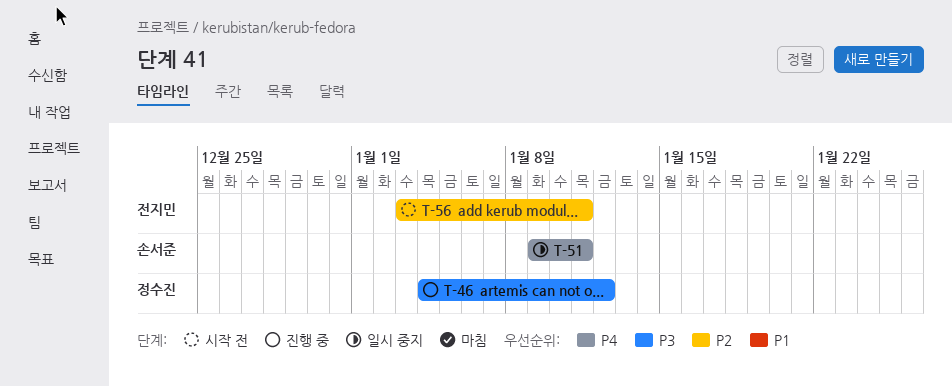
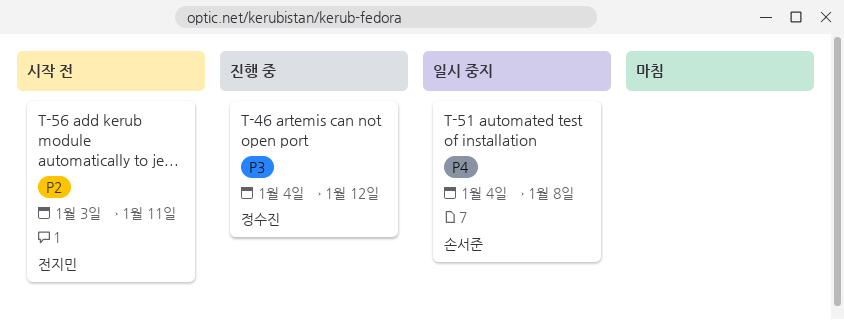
T-51, start: Jan 9 -> Jan 4
T-51, due: Jan 11 -> Jan 8

